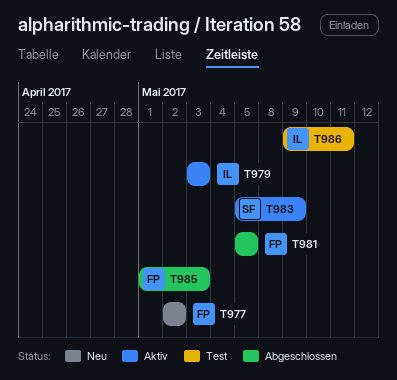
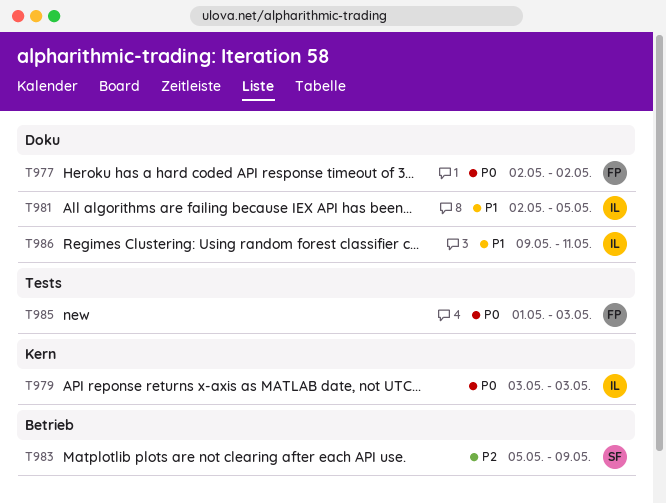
T981, owner: FP -> IL
T981, start: May 5 -> May 2

